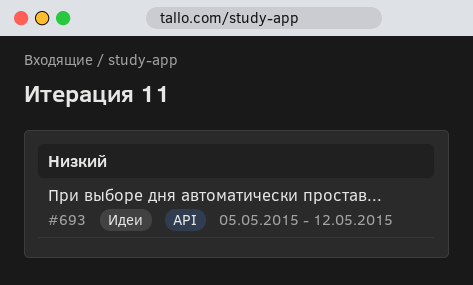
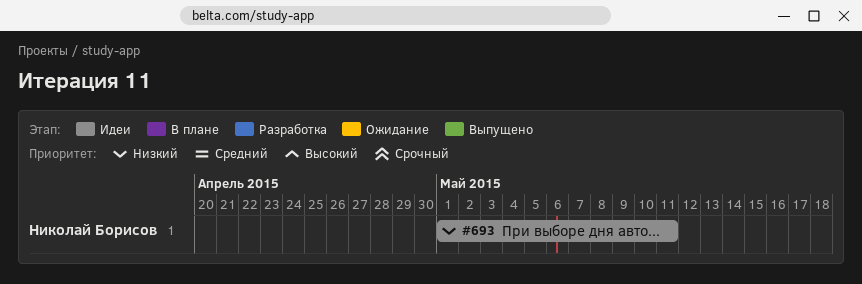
#693, start: May 5 -> May 1
#693, due: May 12 -> May 11

